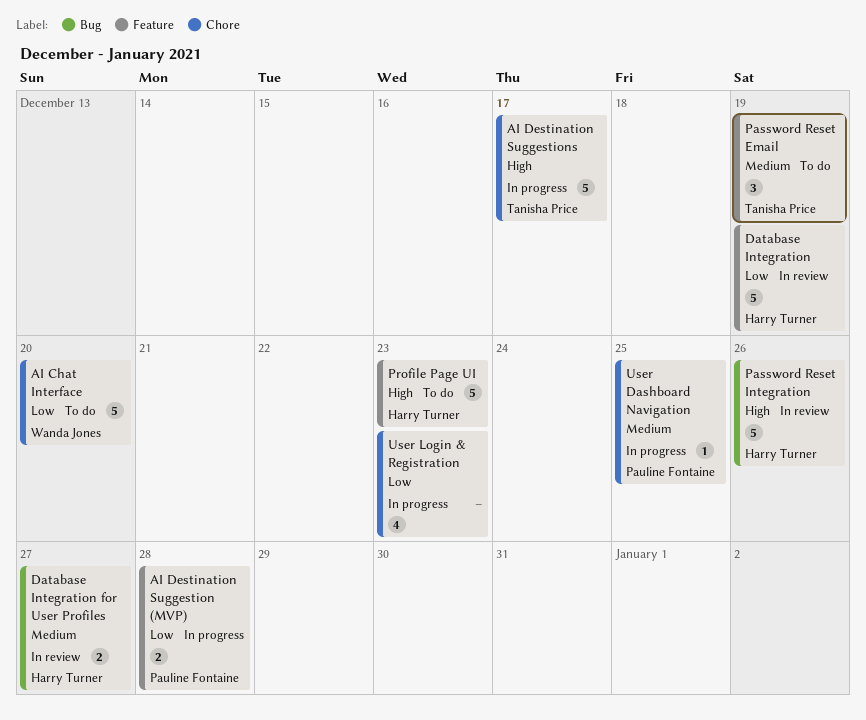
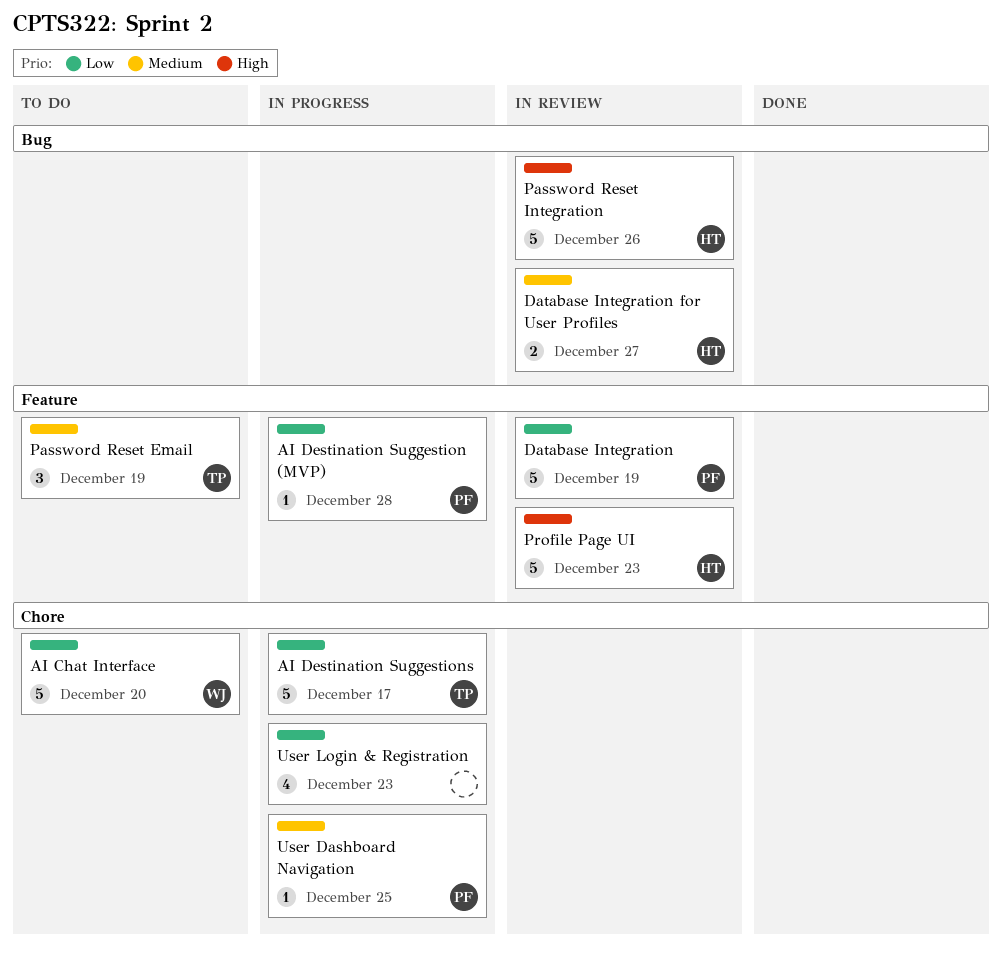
AI Destination Suggestion (MVP), estimate: 2 -> 1
AI Destination Suggestions, priority: High -> Low
Database Integration, owner: Harry Turner -> Pauline Fontaine
Profile Page UI, status: To do -> In review

